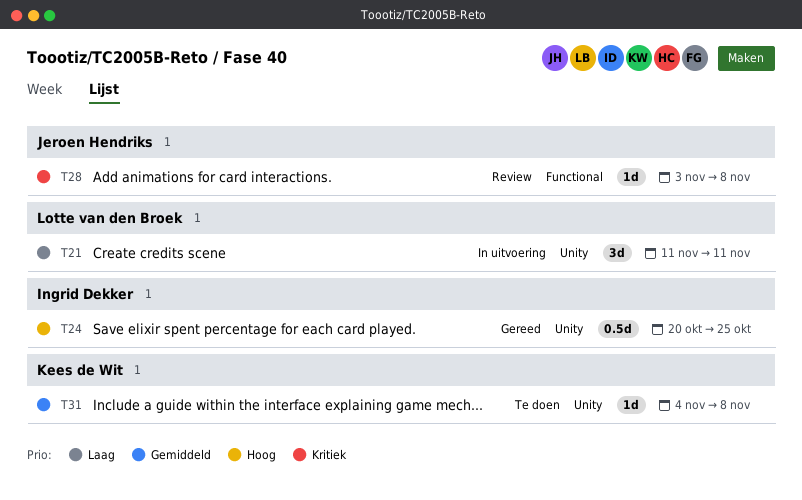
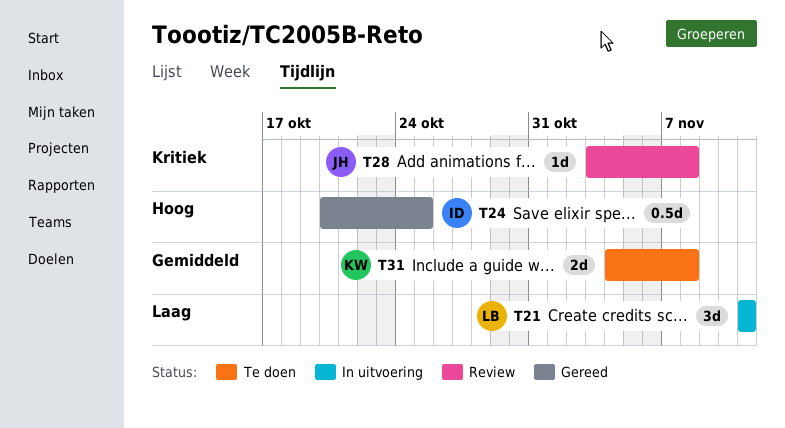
T31, estimate: 1d -> 2d

